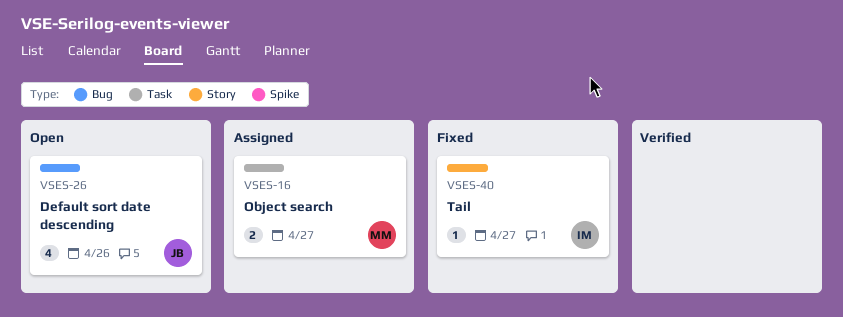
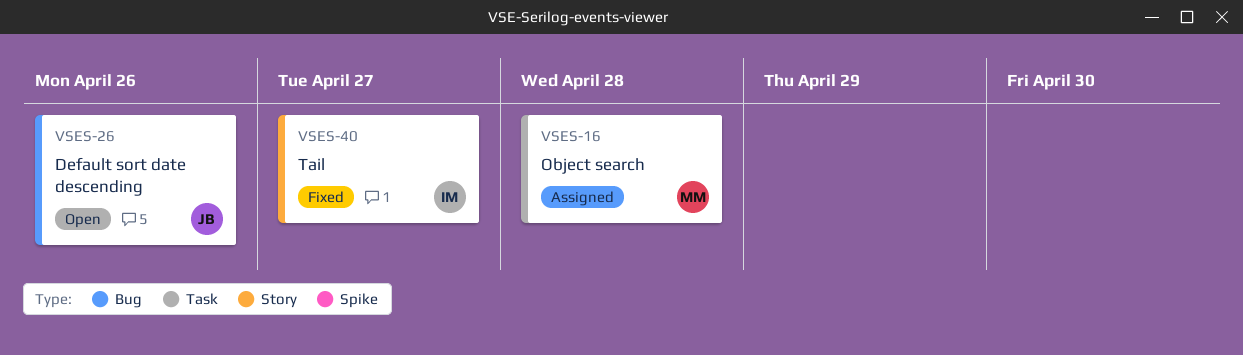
VSES-16, due: Apr 27 -> Apr 28

